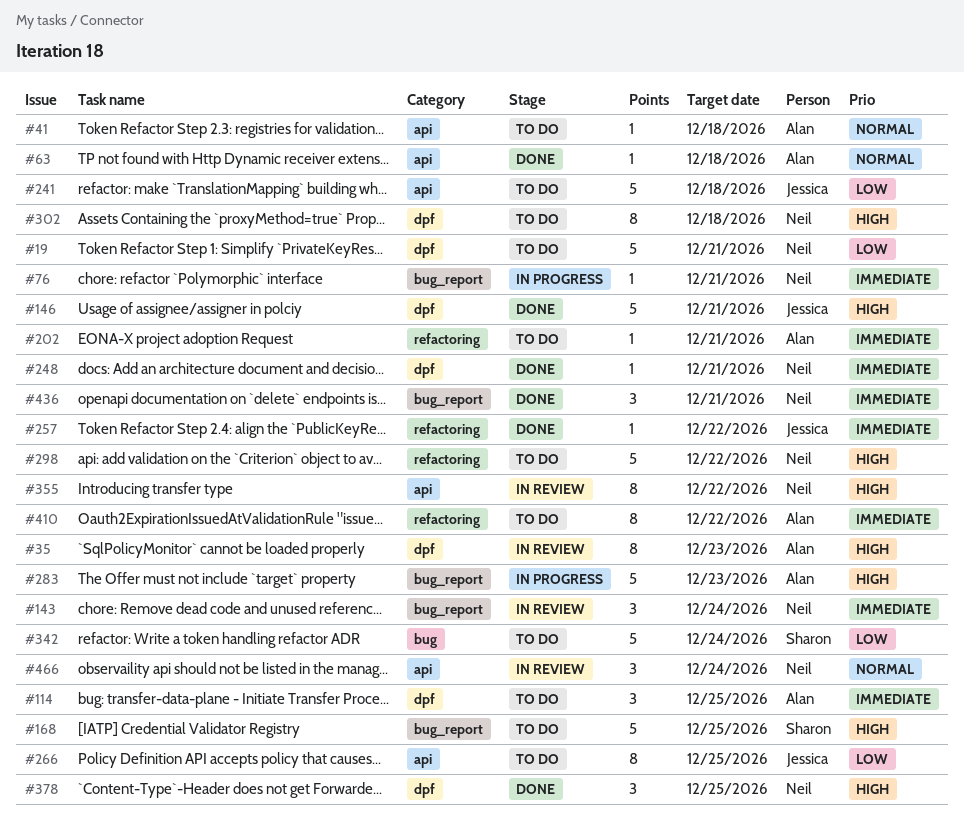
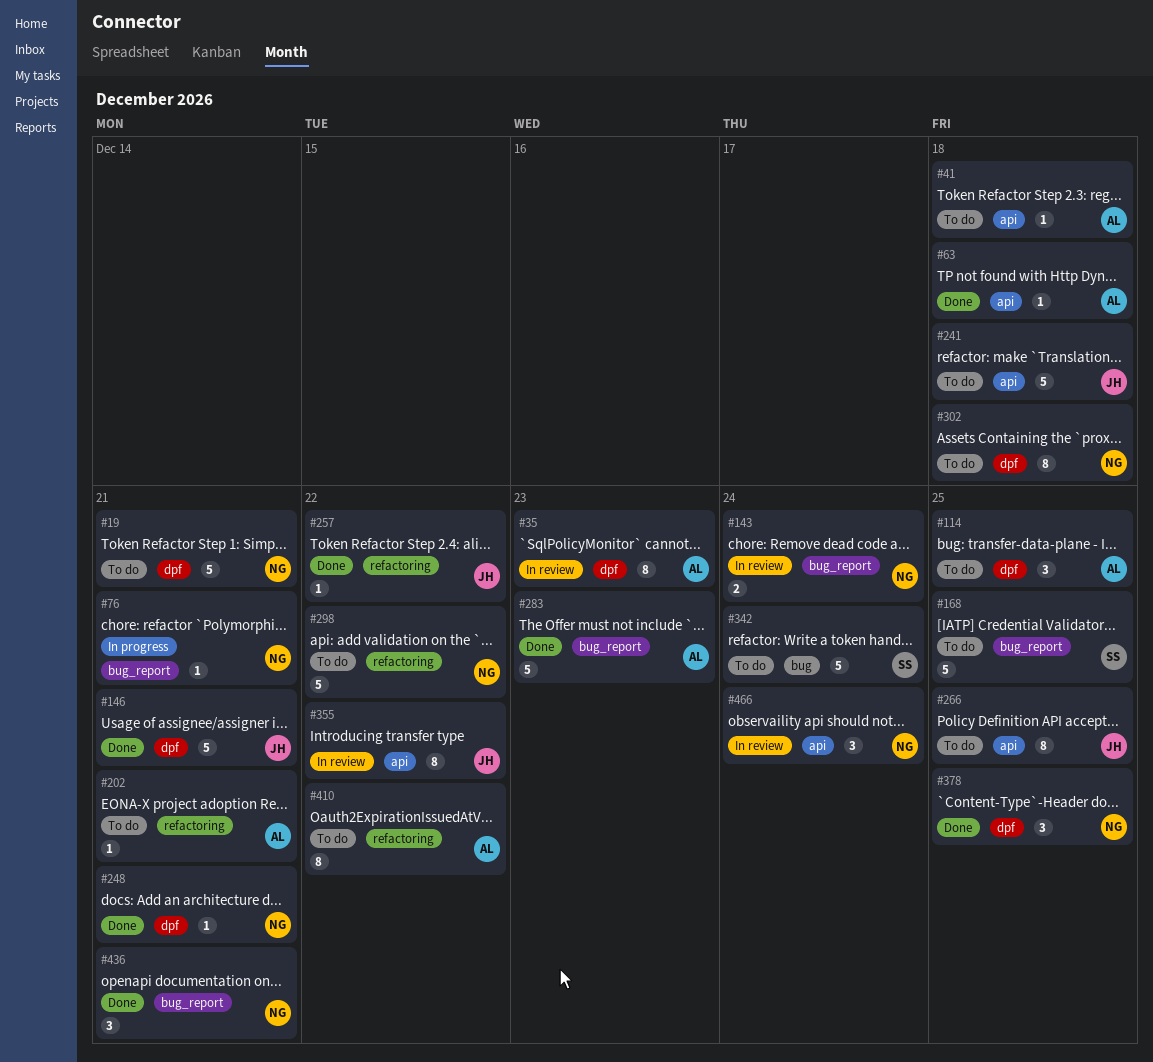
#143, estimate: 3 -> 2
#283, status: In progress -> Done
#355, owner: Neil -> Jessica

